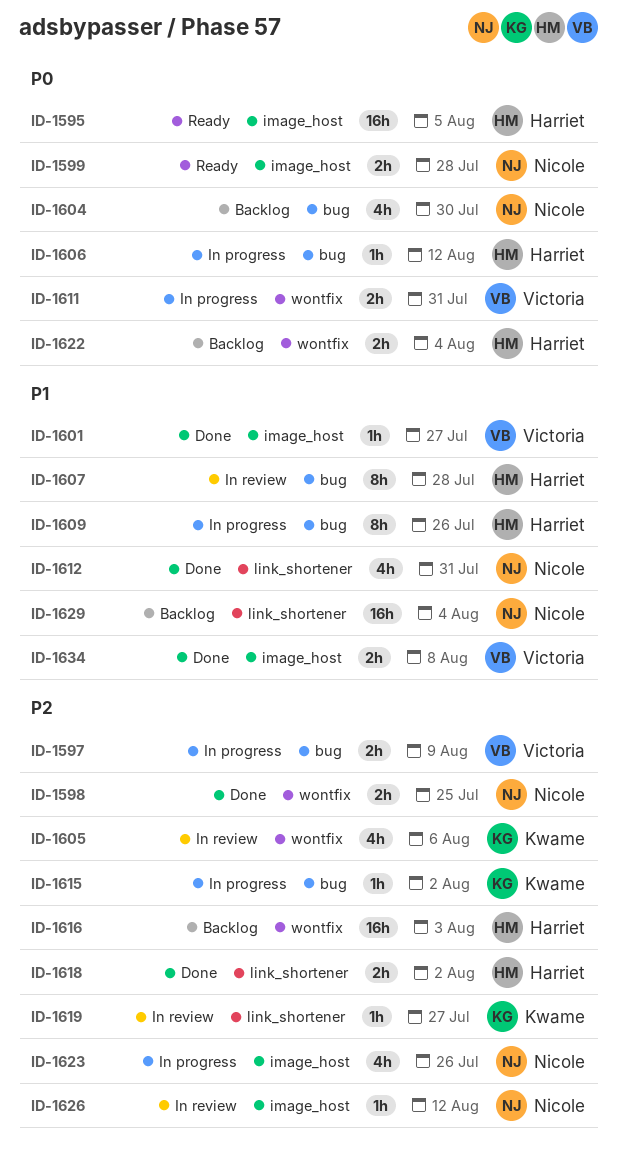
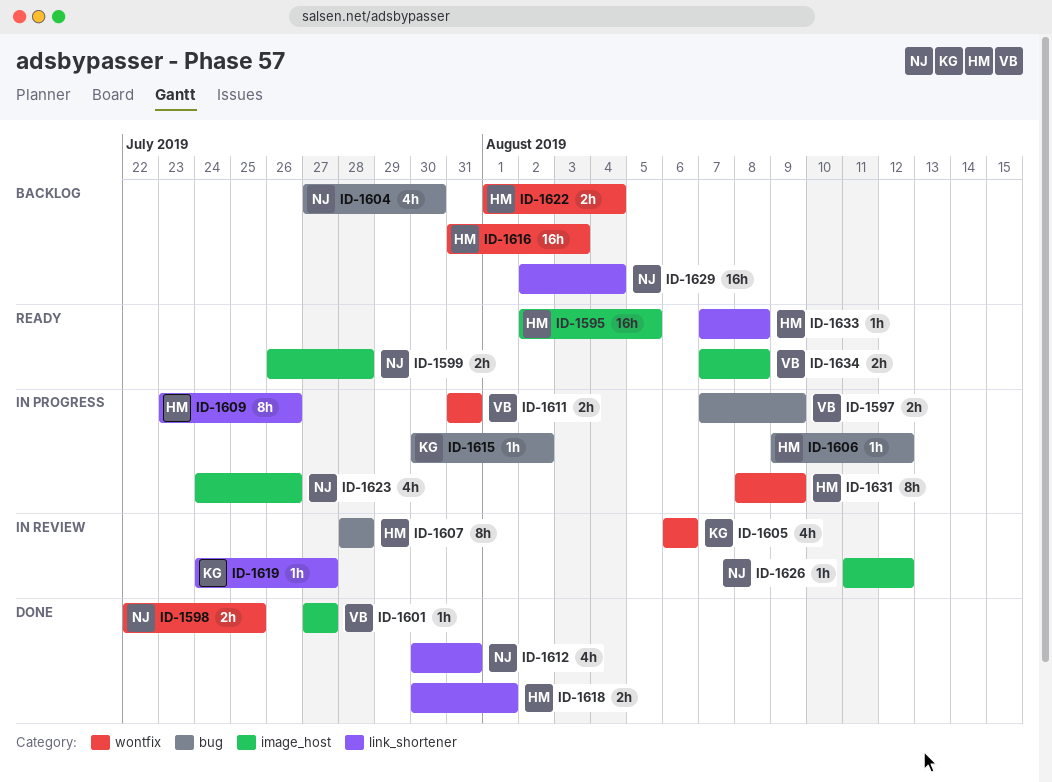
ID-1609, label: bug -> link_shortener
ID-1618, due: Aug 2 -> Aug 1
ID-1631: none -> present
ID-1633: none -> present
ID-1634, status: Done -> Ready

